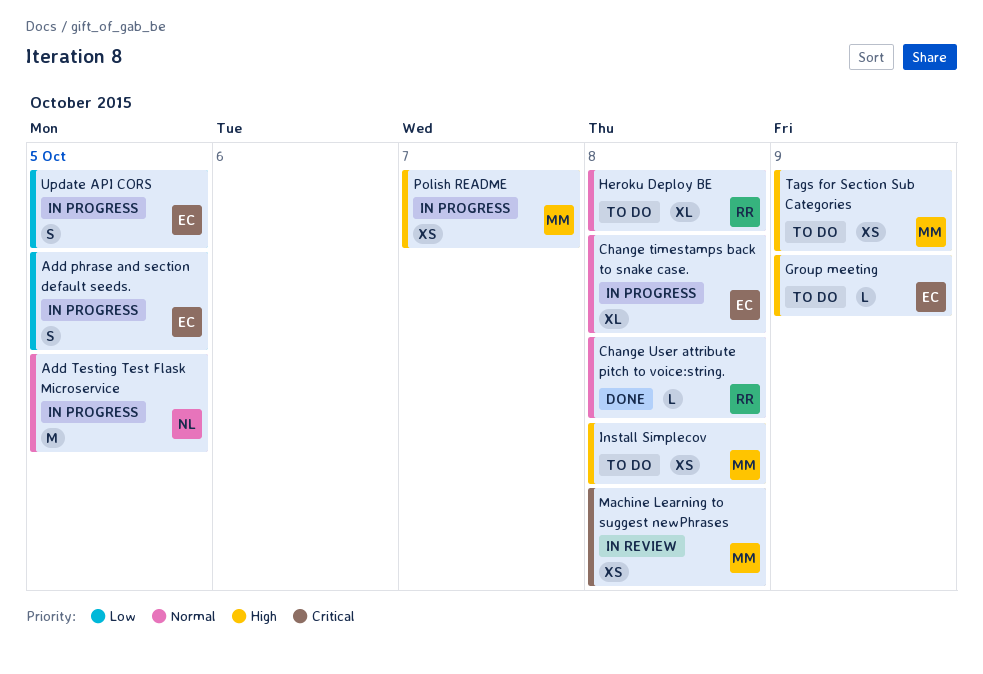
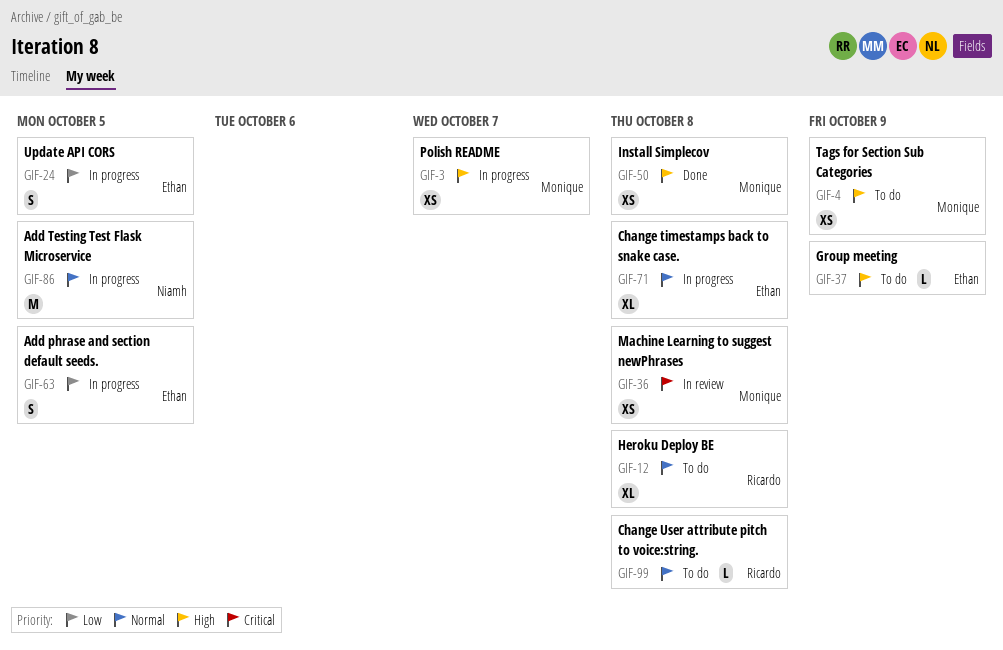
Change User attribute pitch to voice:string., status: Done -> To do
Install Simplecov, status: To do -> Done

